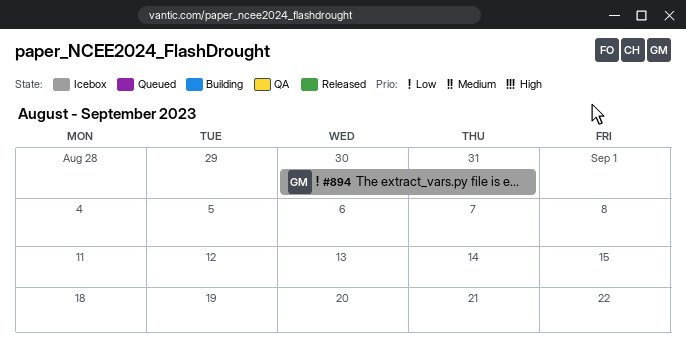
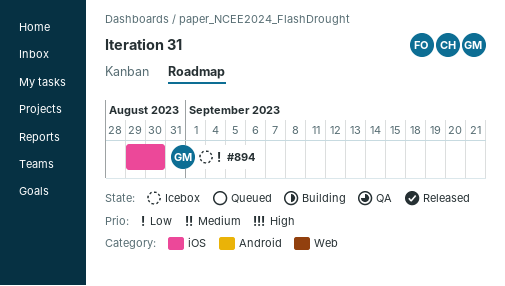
#894, start: Aug 30 -> Aug 29
#894, due: Aug 31 -> Aug 30

